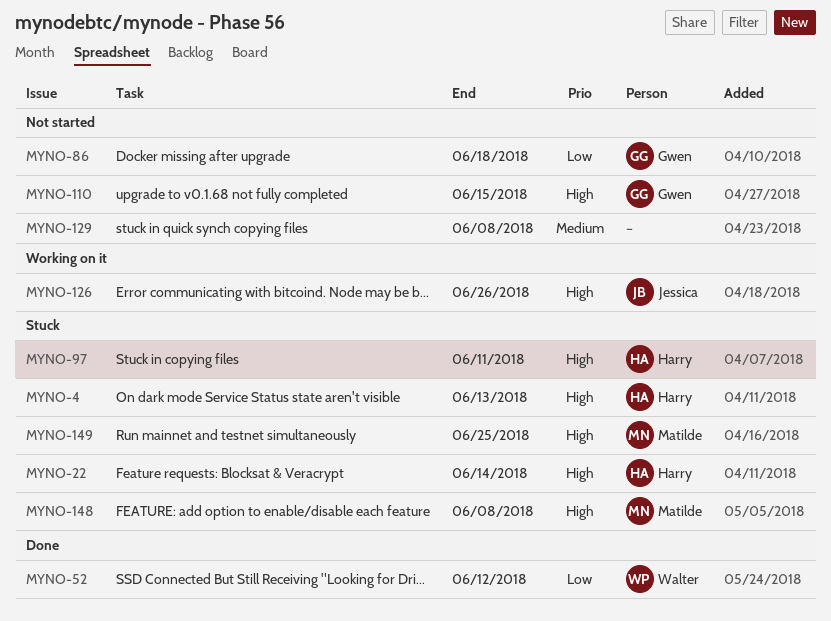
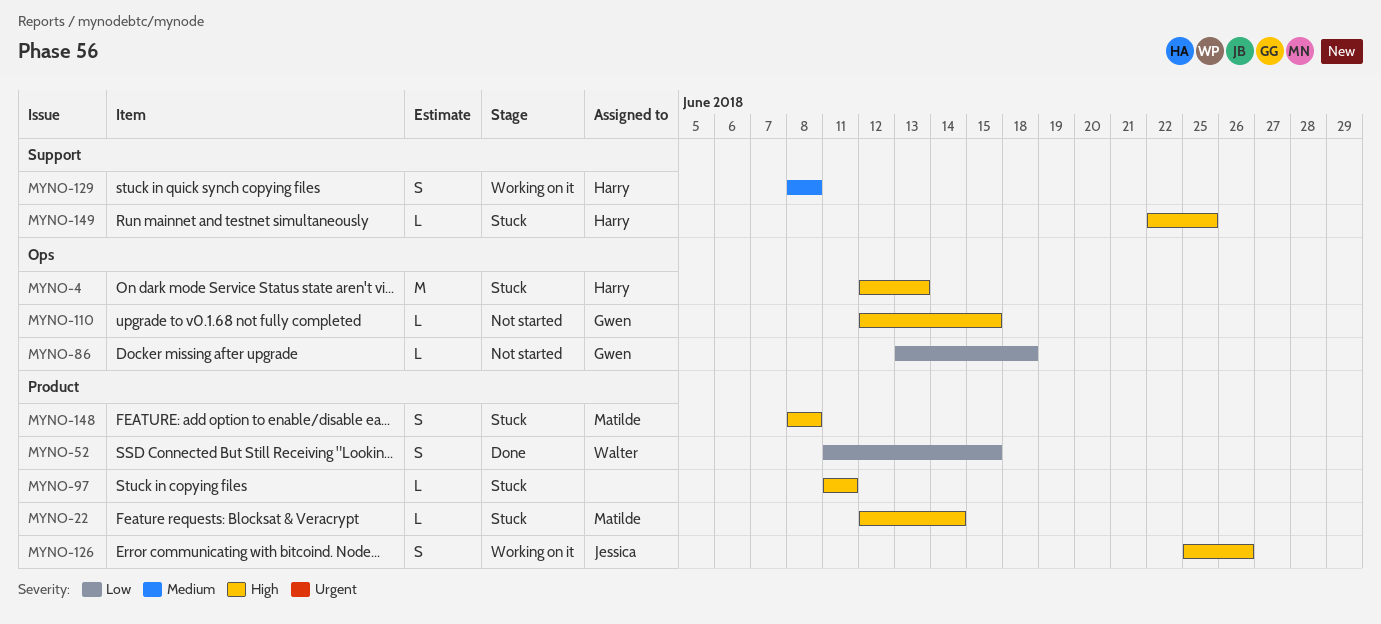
MYNO-22, owner: Harry -> Matilde
MYNO-52, due: Jun 12 -> Jun 15
MYNO-97, owner: Harry -> none
MYNO-129, status: Not started -> Working on it
MYNO-129, owner: none -> Harry
MYNO-149, owner: Matilde -> Harry

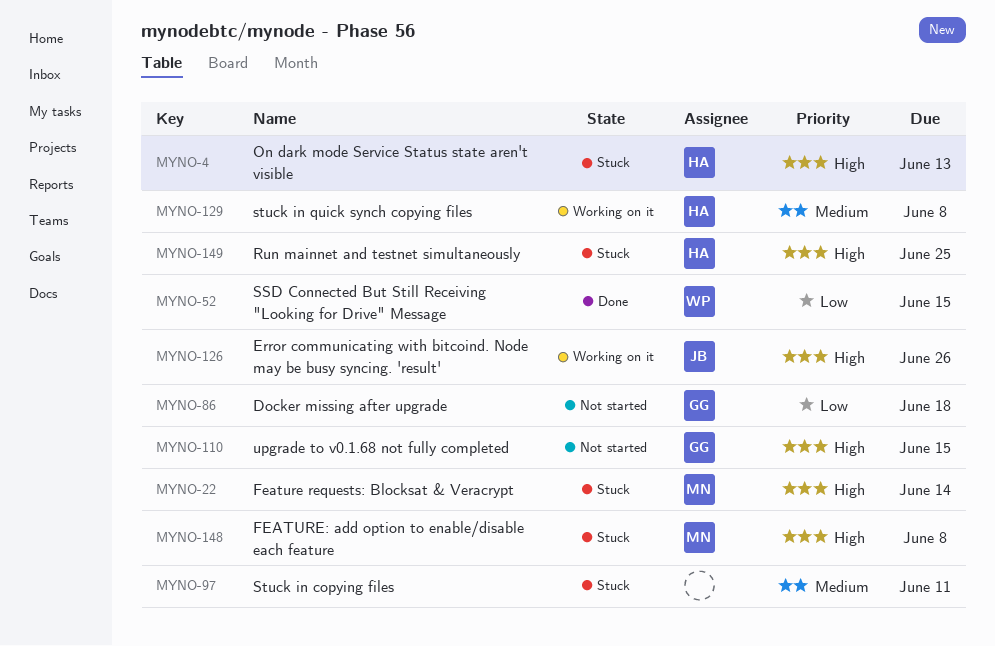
MYNO-97, priority: High -> Medium

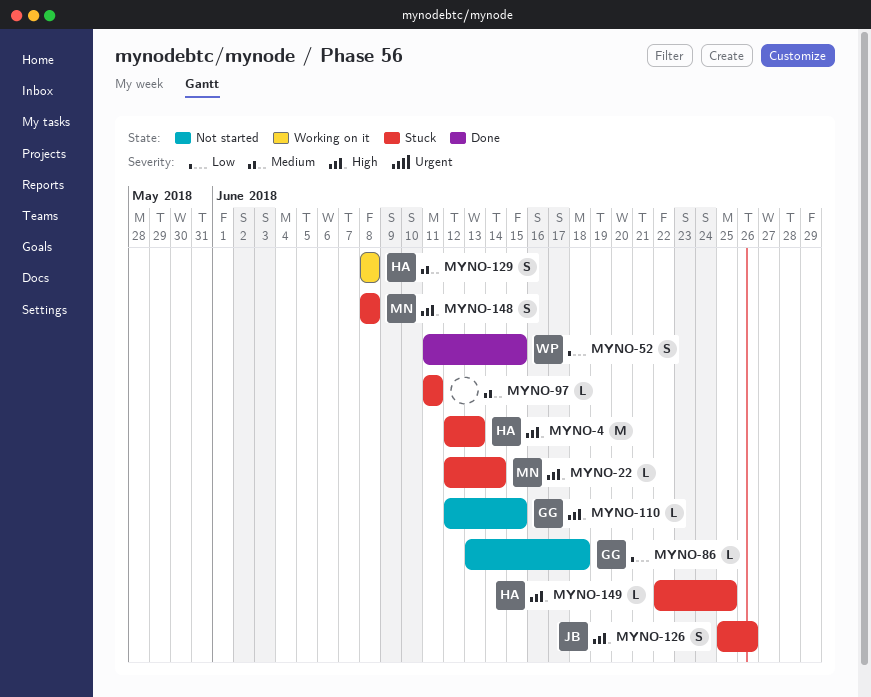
MYNO-126, status: Working on it -> Stuck

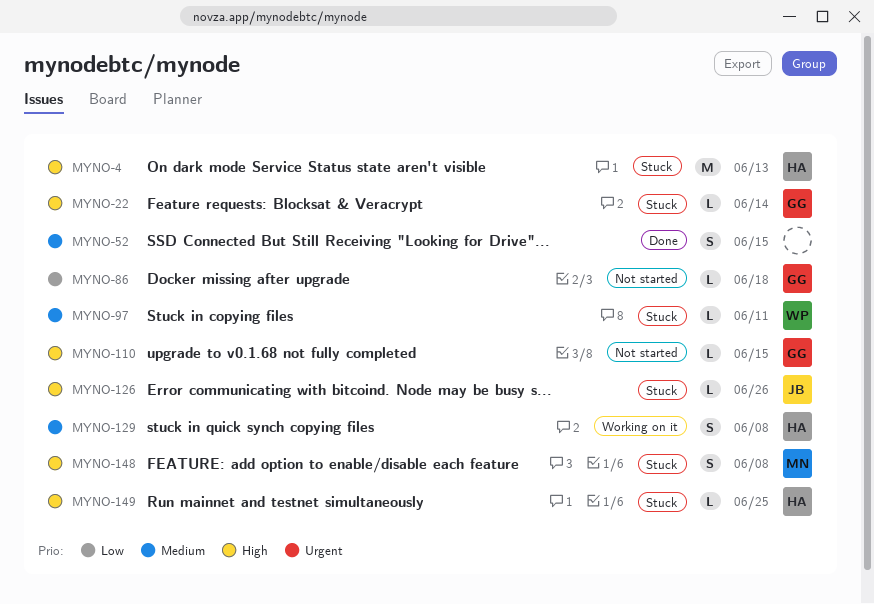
MYNO-22, owner: MN -> GG
MYNO-52, owner: WP -> none
MYNO-52, priority: Low -> Medium
MYNO-97, owner: none -> WP
MYNO-126, estimate: S -> L

